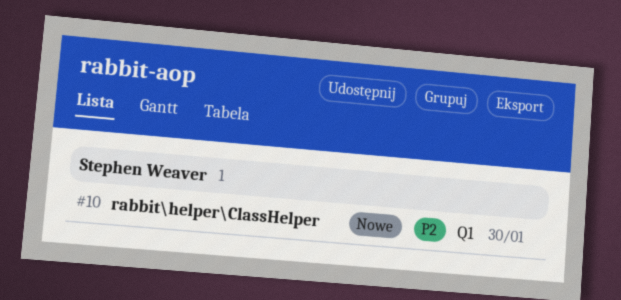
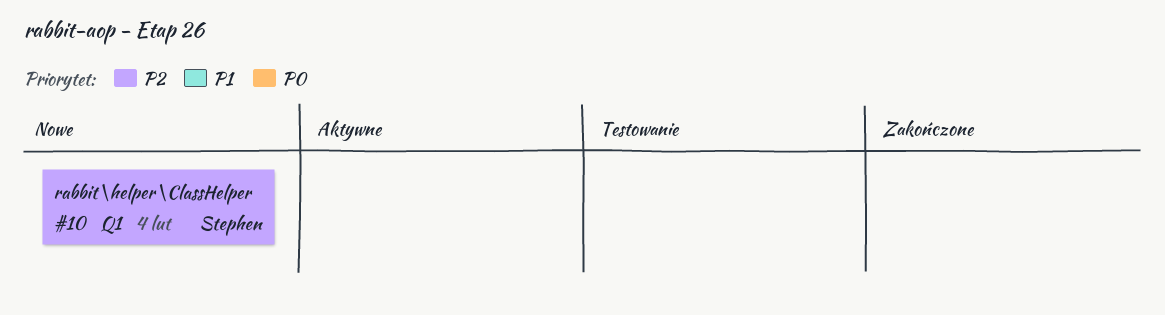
#10, due: Jan 30 -> Feb 4

